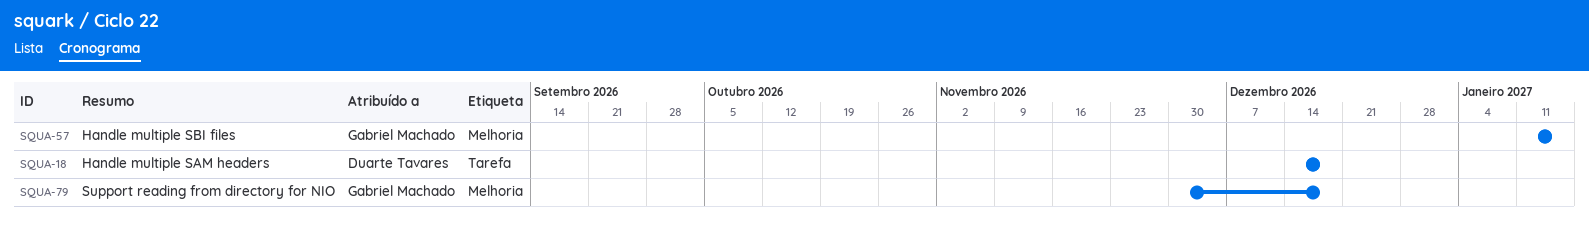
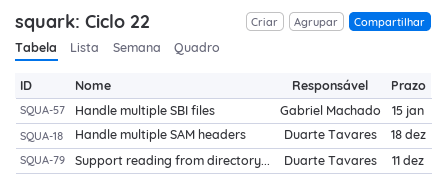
SQUA-79, owner: Gabriel Machado -> Duarte Tavares
SQUA-79, due: Dec 18 -> Dec 11

